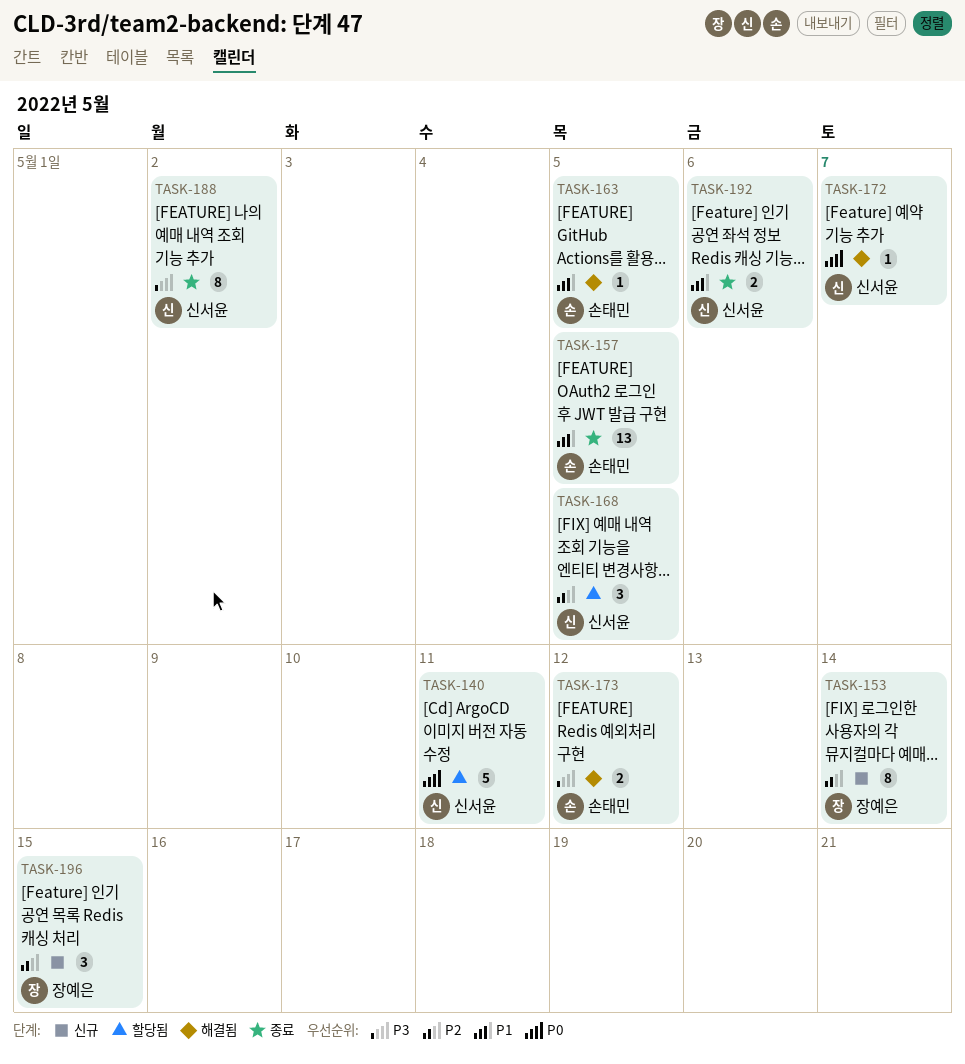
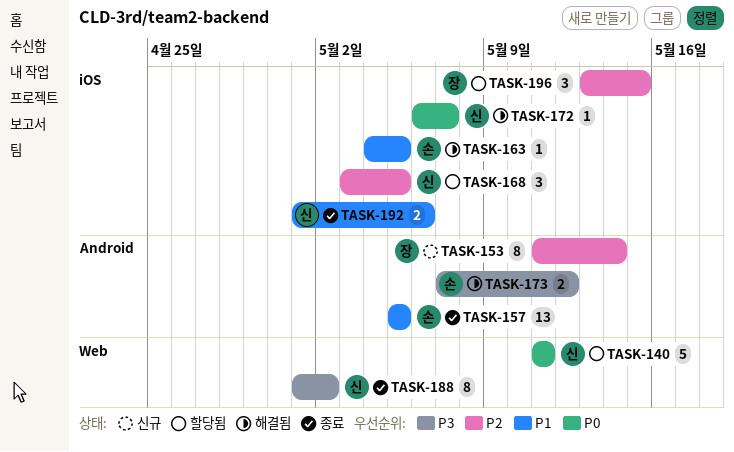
TASK-196, status: 신규 -> 할당됨

